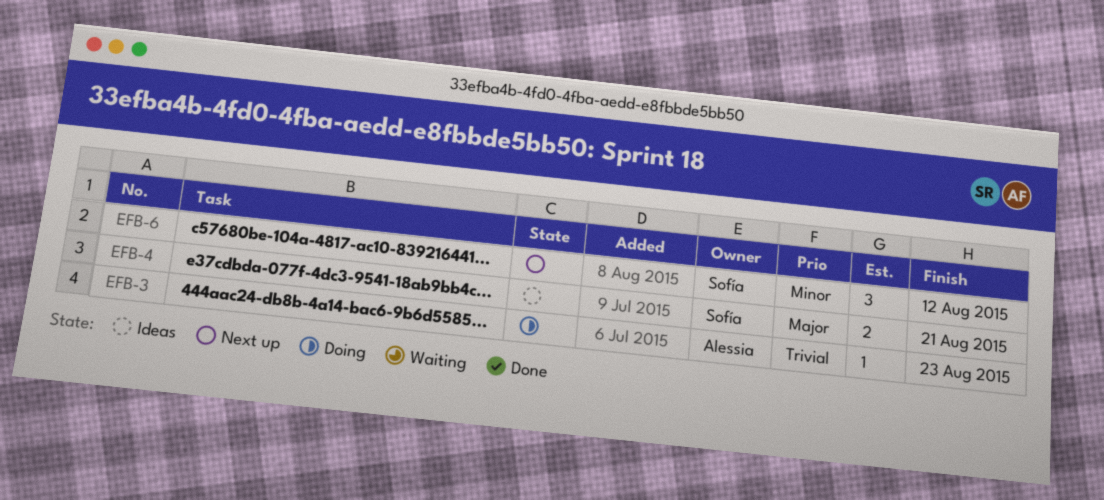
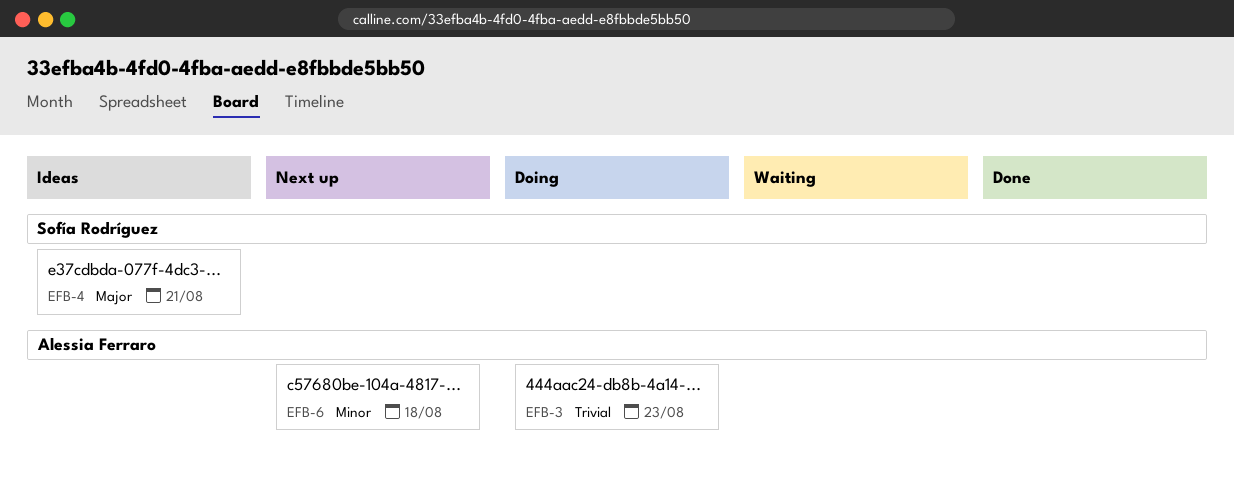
EFB-6, owner: Sofía Rodríguez -> Alessia Ferraro
EFB-6, due: Aug 12 -> Aug 18

